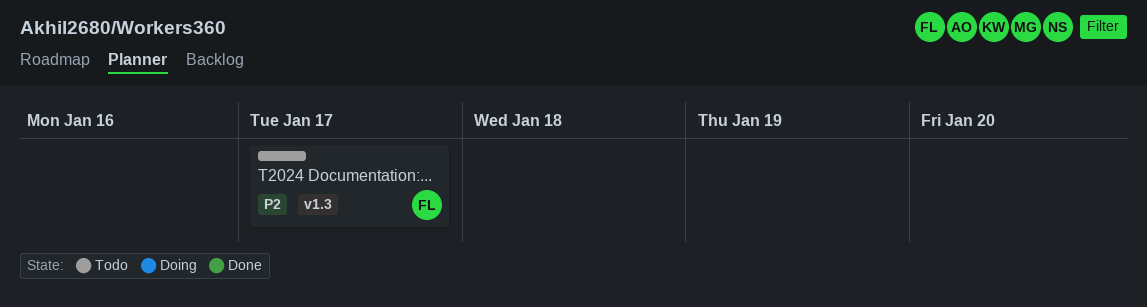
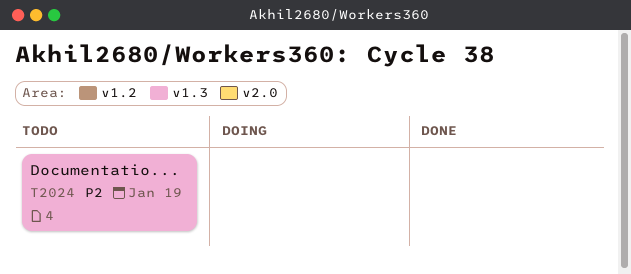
T2024, due: Jan 17 -> Jan 19

